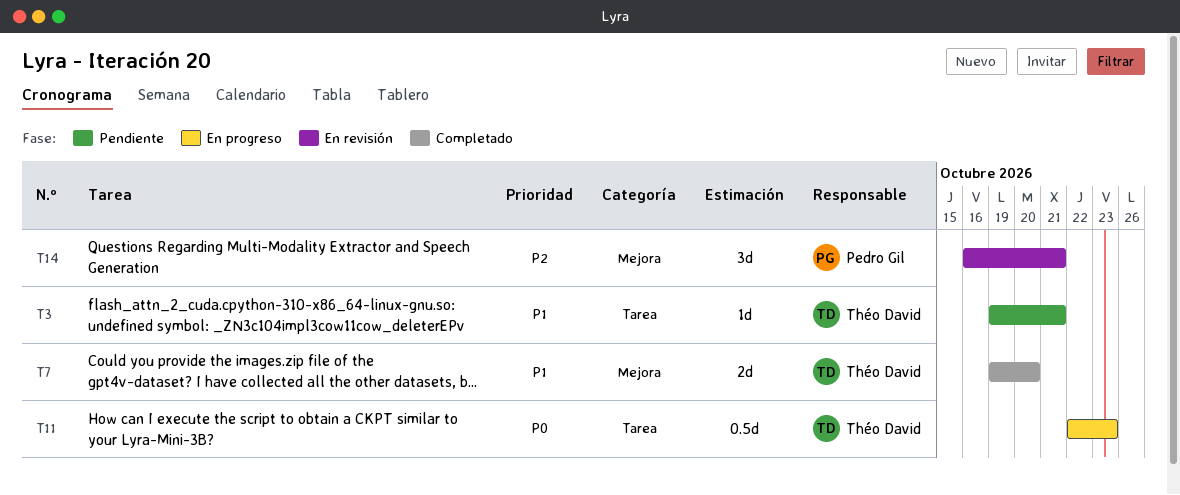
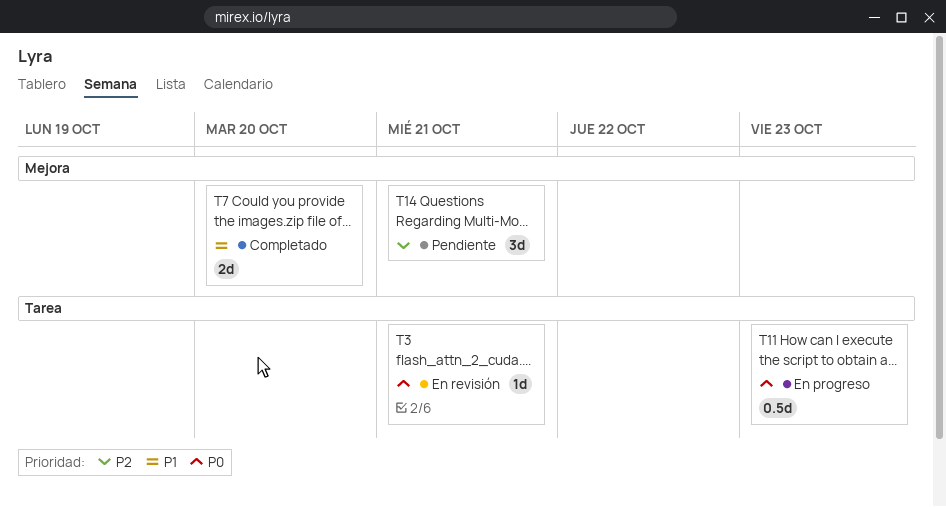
T3, status: Pendiente -> En revisión
T3, priority: P1 -> P0
T14, status: En revisión -> Pendiente

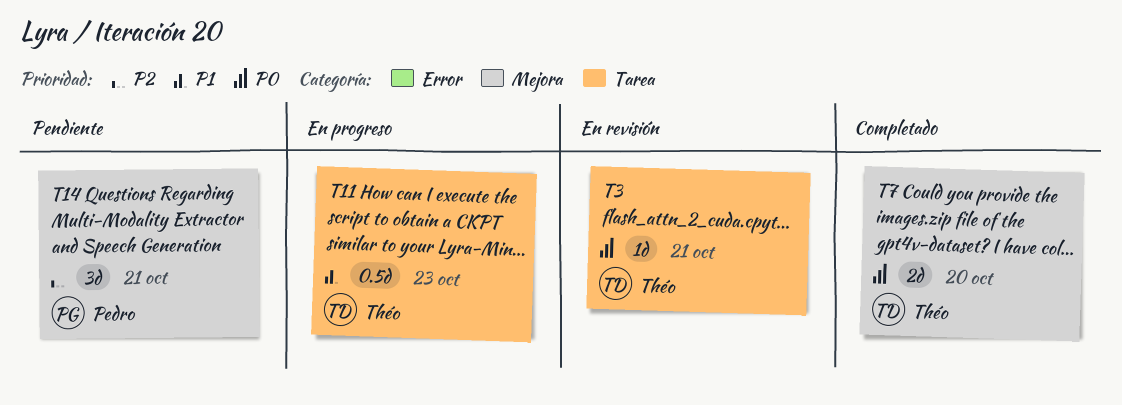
T7, priority: P1 -> P0
T11, priority: P0 -> P1

